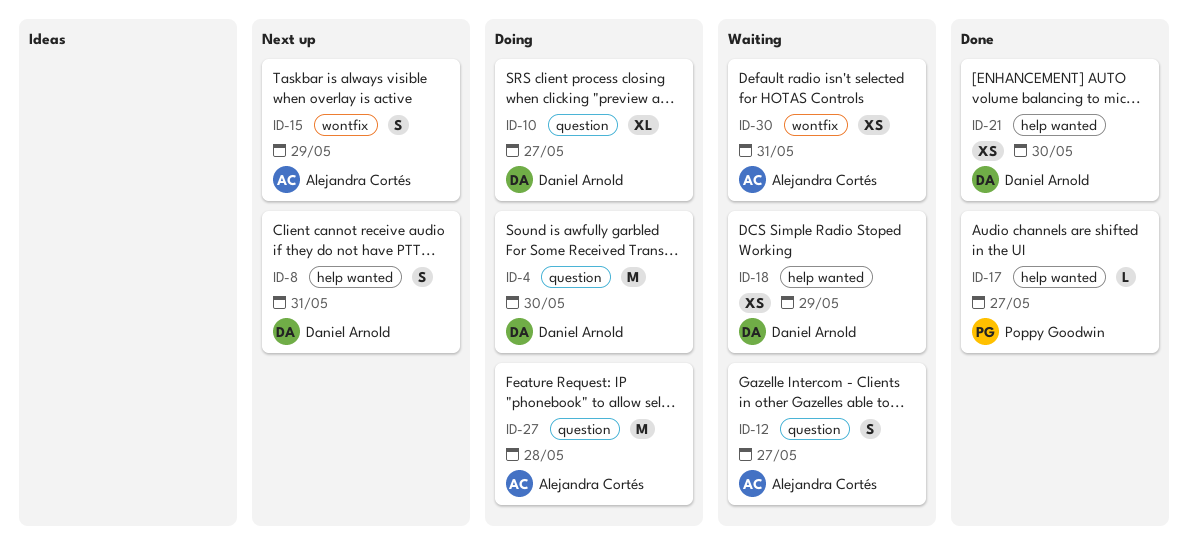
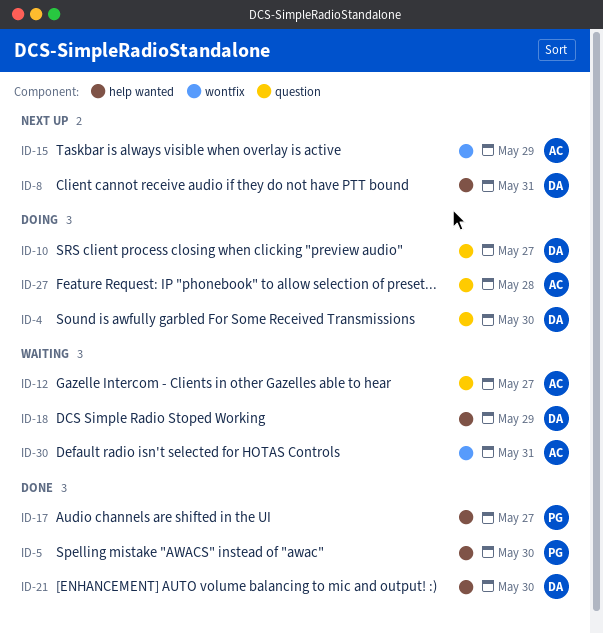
ID-5: none -> present

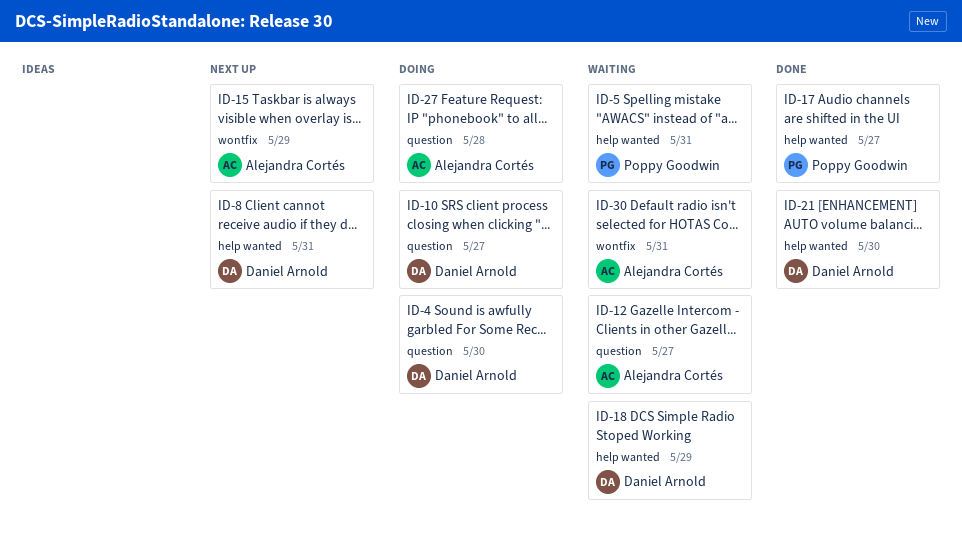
ID-5, status: Done -> Waiting
ID-5, due: May 30 -> May 31

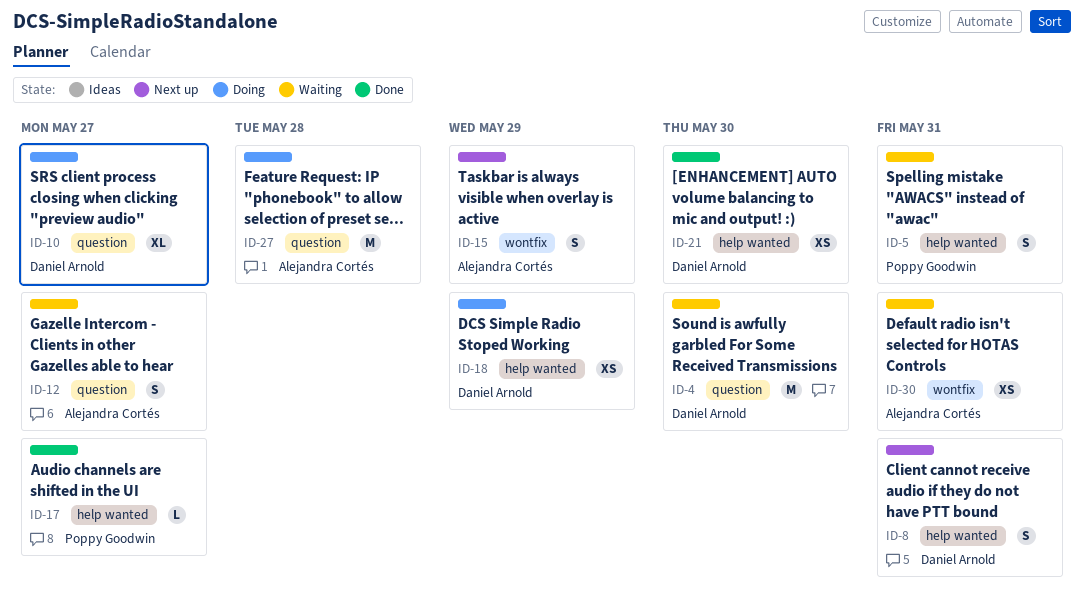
ID-4, status: Doing -> Waiting
ID-18, status: Waiting -> Doing

